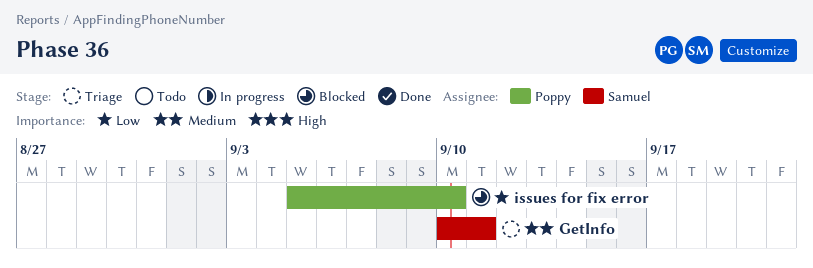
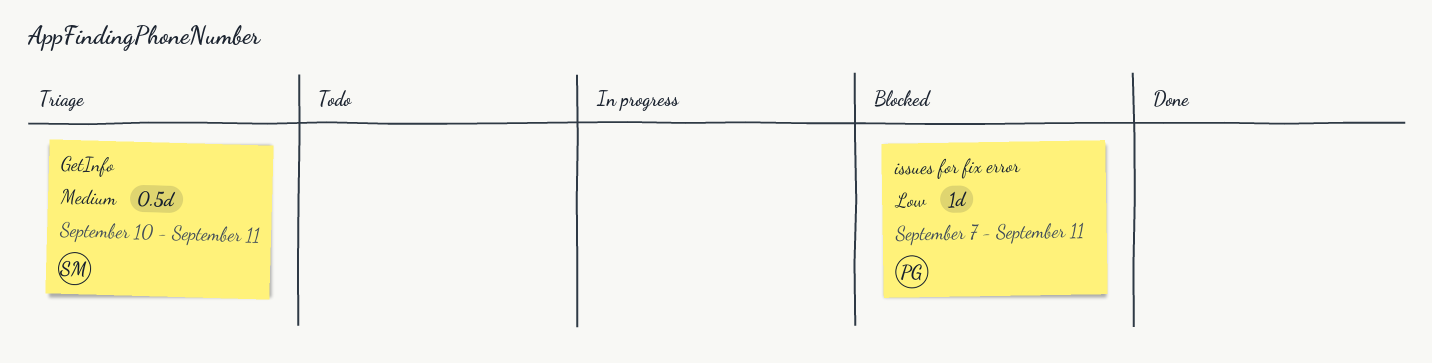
issues for fix error, start: Sep 5 -> Sep 7
issues for fix error, due: Sep 10 -> Sep 11

